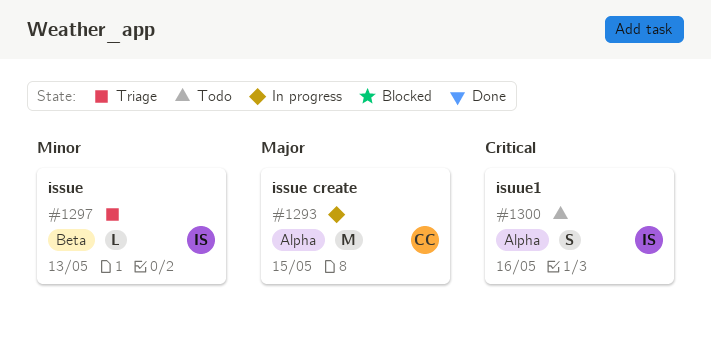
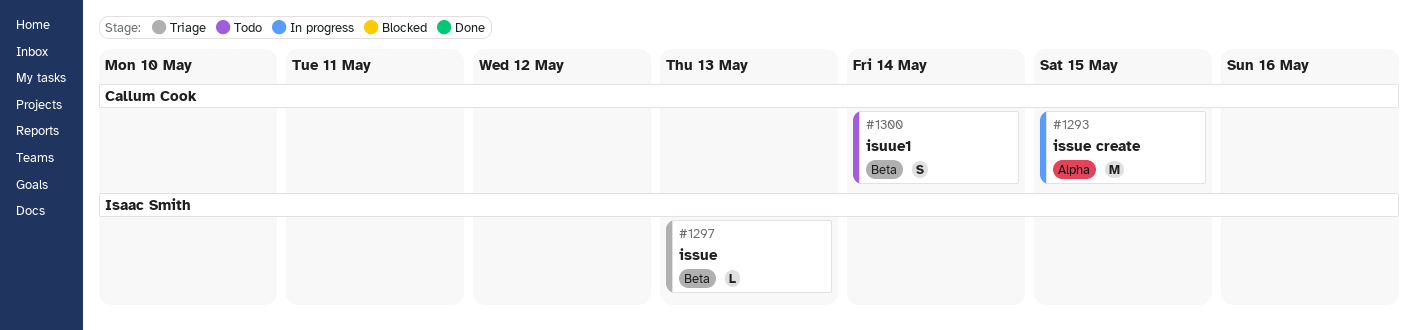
#1300, owner: Isaac Smith -> Callum Cook
#1300, label: Alpha -> Beta
#1300, due: May 16 -> May 14

